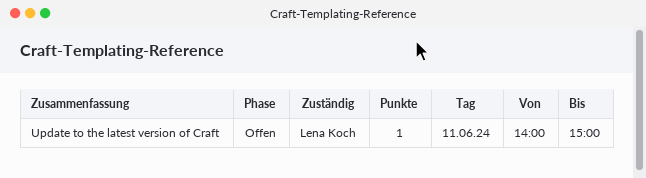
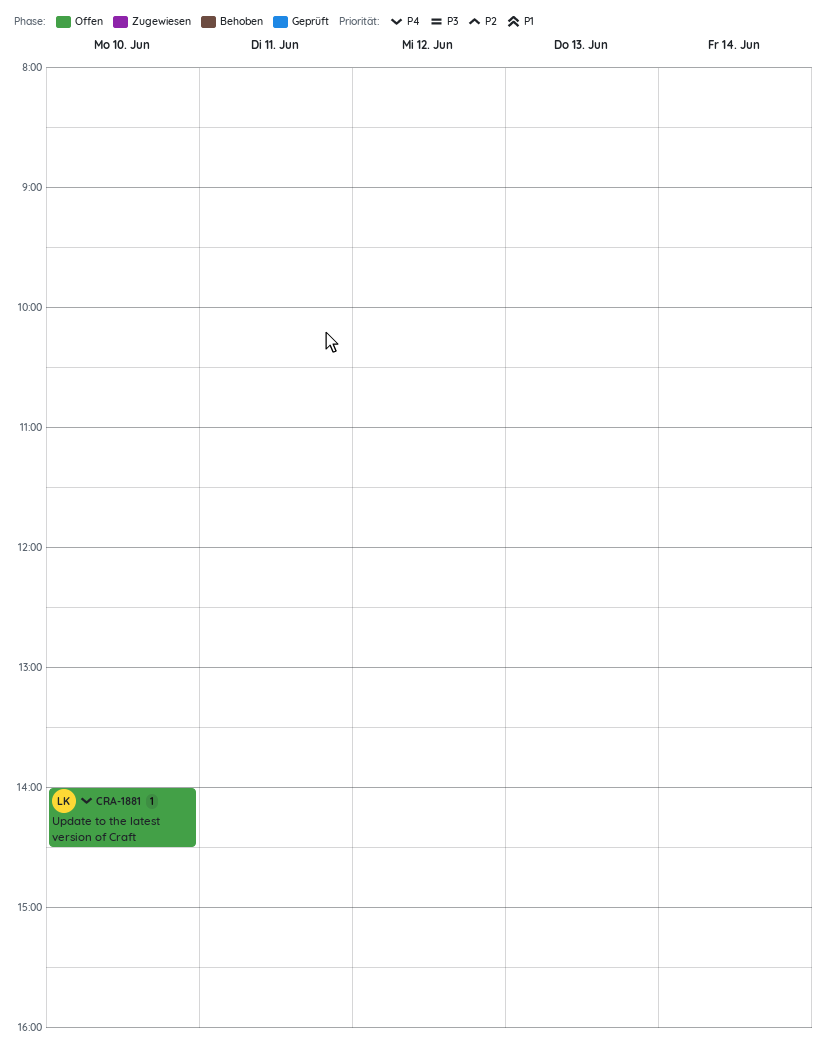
Update to the latest version of Craft, day: Jun 11 -> Jun 10
Update to the latest version of Craft, ends: 15:00 -> 14:30

